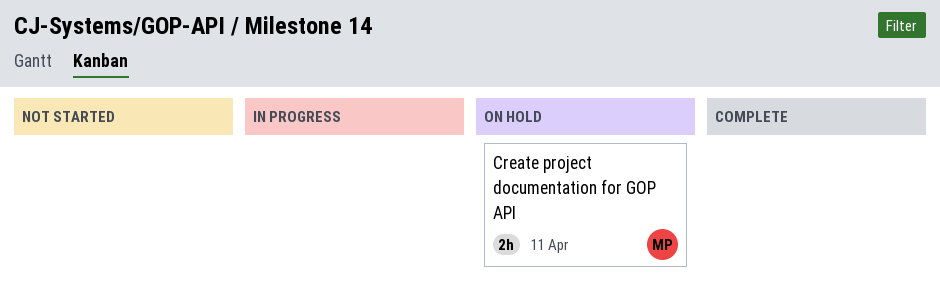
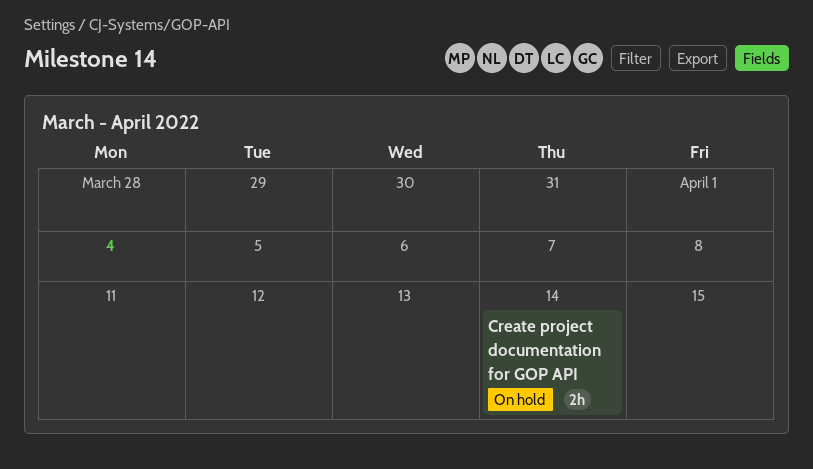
Create project documentation for GOP API, due: Apr 11 -> Apr 14

